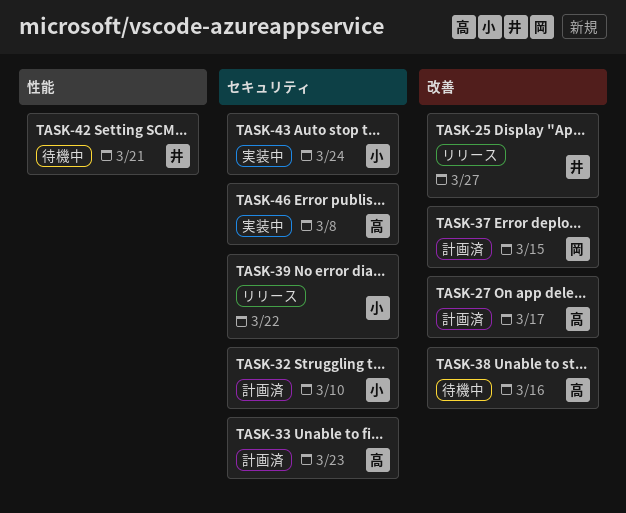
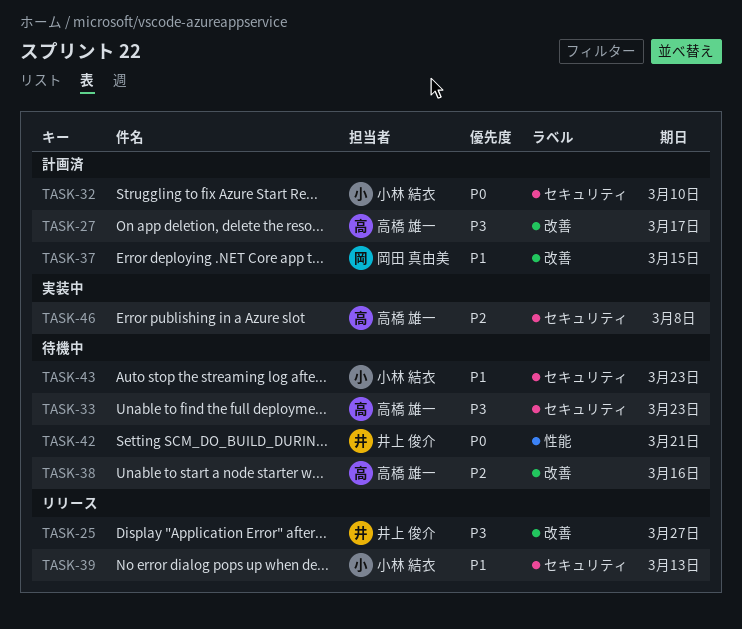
TASK-33, status: 計画済 -> 待機中
TASK-39, due: Mar 22 -> Mar 13
TASK-43, status: 実装中 -> 待機中
TASK-43, due: Mar 24 -> Mar 23

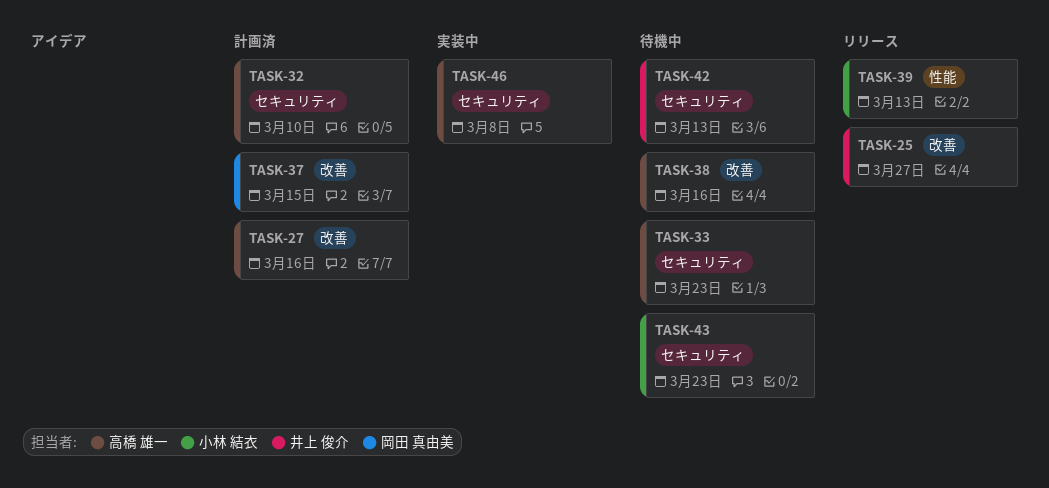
TASK-27, due: Mar 17 -> Mar 16
TASK-32, owner: 小林 結衣 -> 高橋 雄一
TASK-39, label: セキュリティ -> 性能
TASK-42, label: 性能 -> セキュリティ
TASK-42, due: Mar 21 -> Mar 13

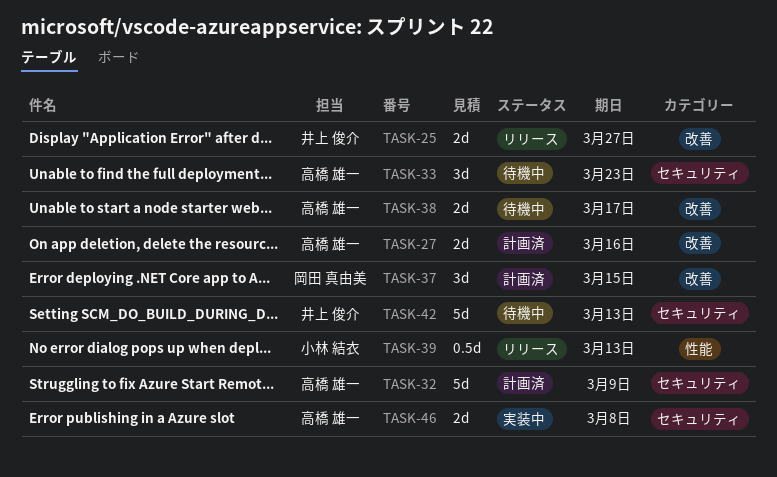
TASK-32, due: Mar 10 -> Mar 9
TASK-38, due: Mar 16 -> Mar 17
TASK-43: present -> none

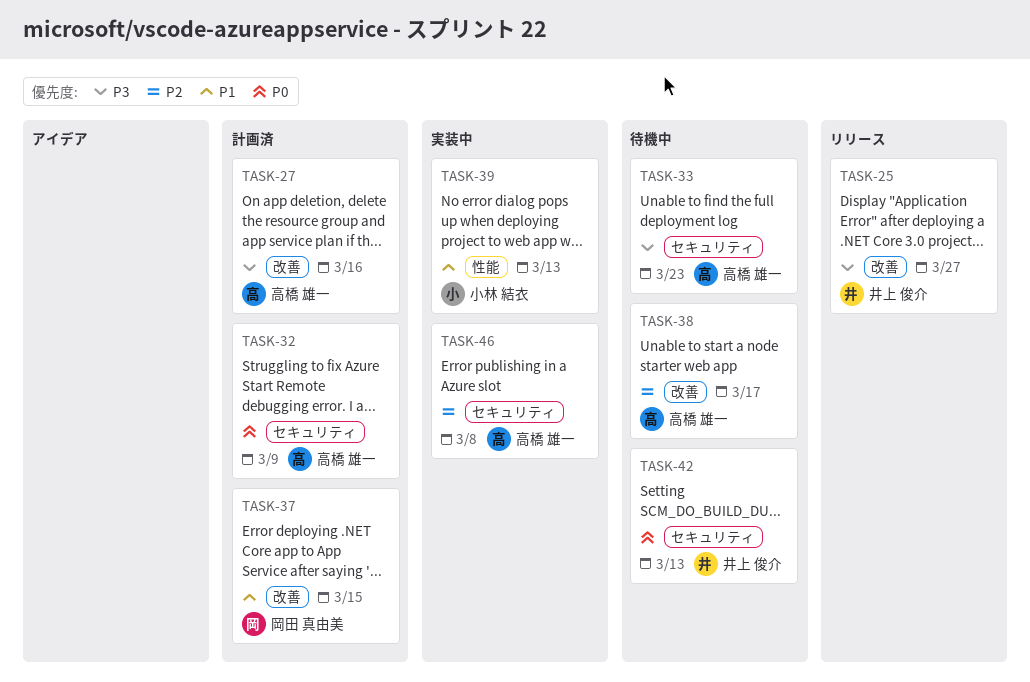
TASK-39, status: リリース -> 実装中

